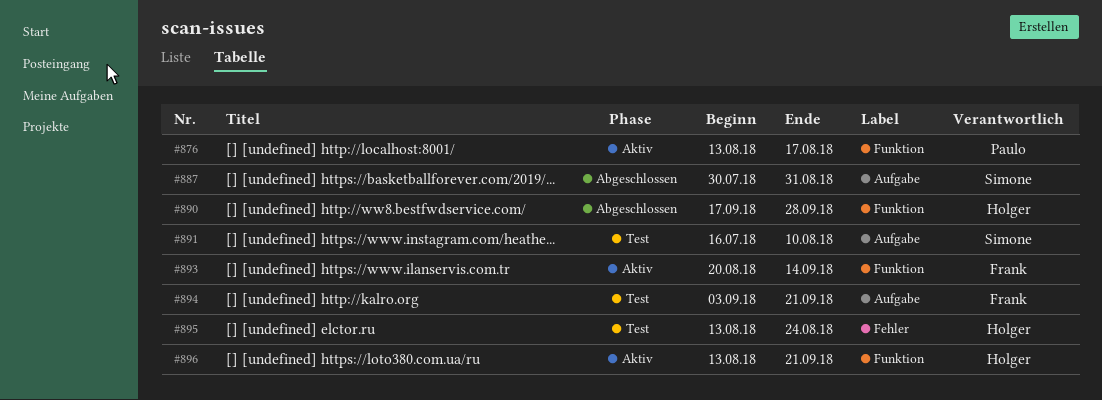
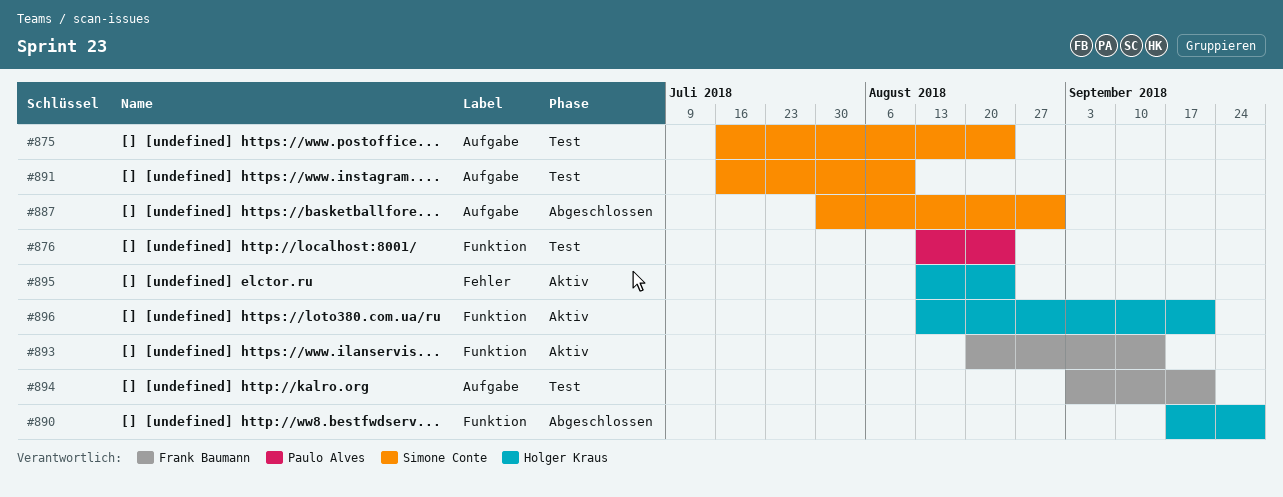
#875: none -> present
#876, status: Aktiv -> Test
#876, due: Aug 17 -> Aug 24
#895, status: Test -> Aktiv

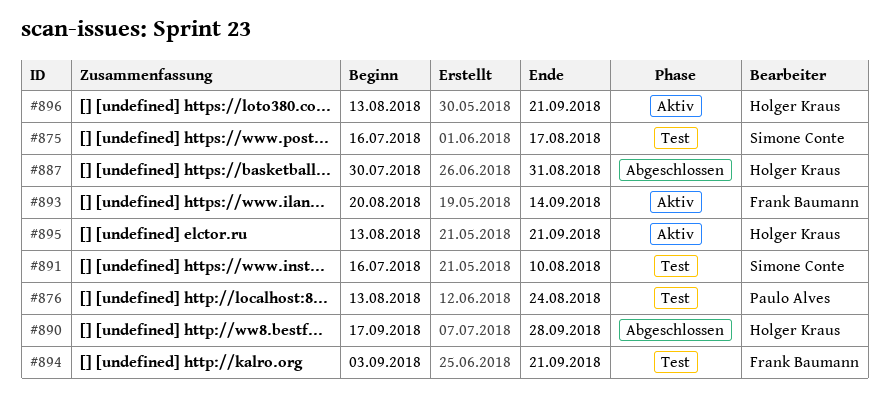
#875, due: Aug 24 -> Aug 17
#887, owner: Simone Conte -> Holger Kraus
#895, due: Aug 24 -> Sep 21

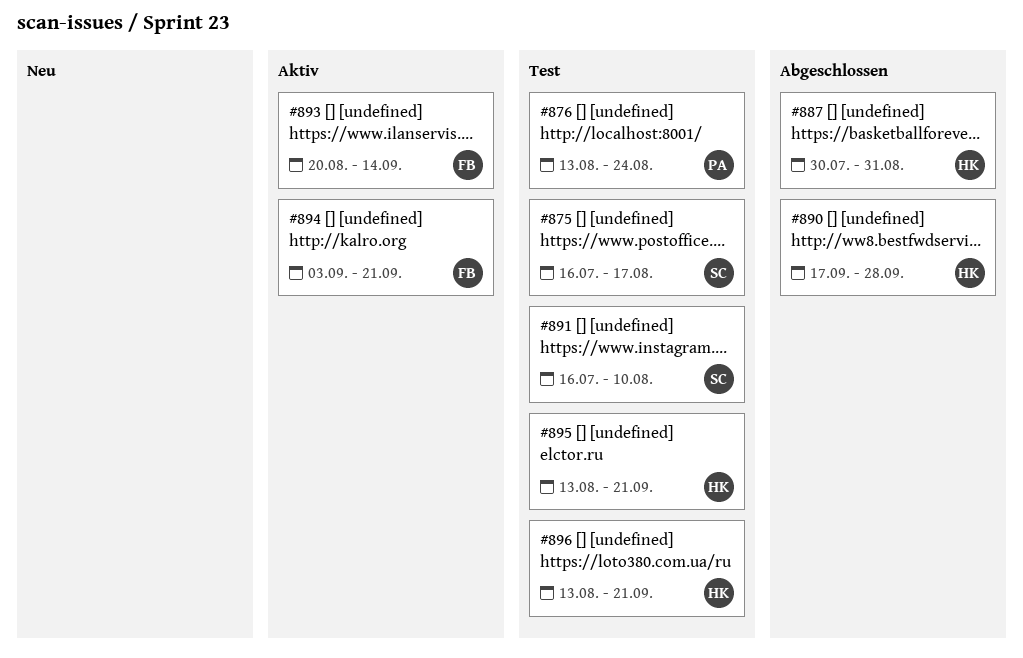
#894, status: Test -> Aktiv
#895, status: Aktiv -> Test
#896, status: Aktiv -> Test

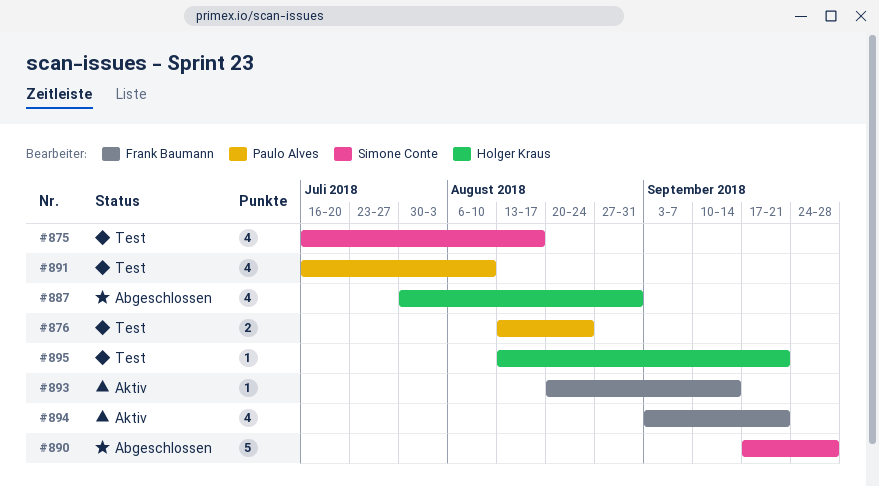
#890, owner: Holger Kraus -> Simone Conte
#891, owner: Simone Conte -> Paulo Alves
#896: present -> none

